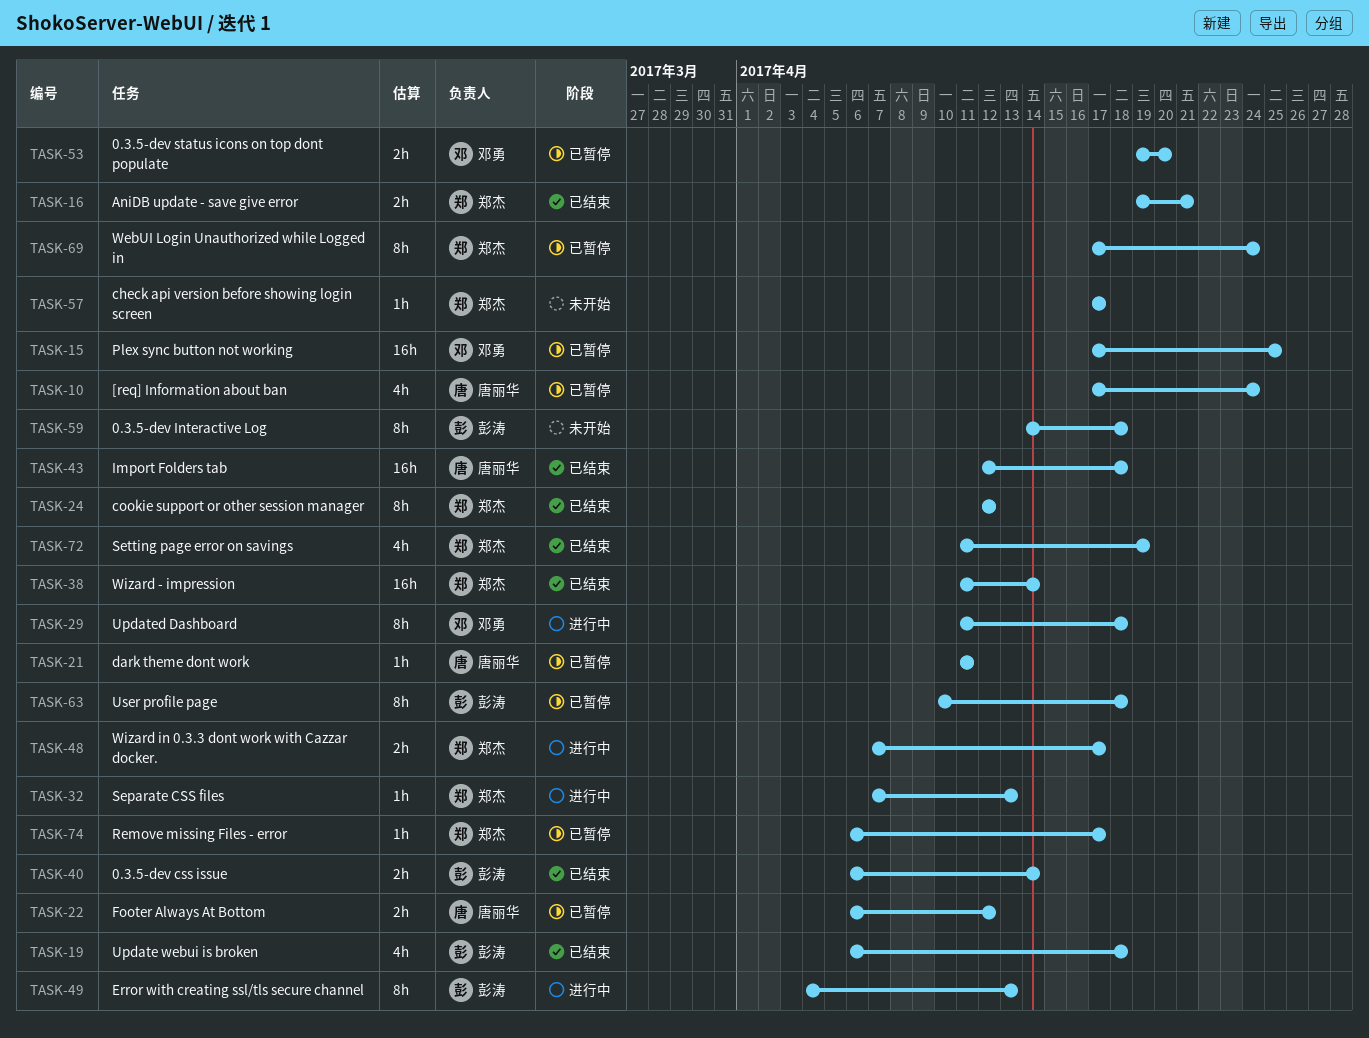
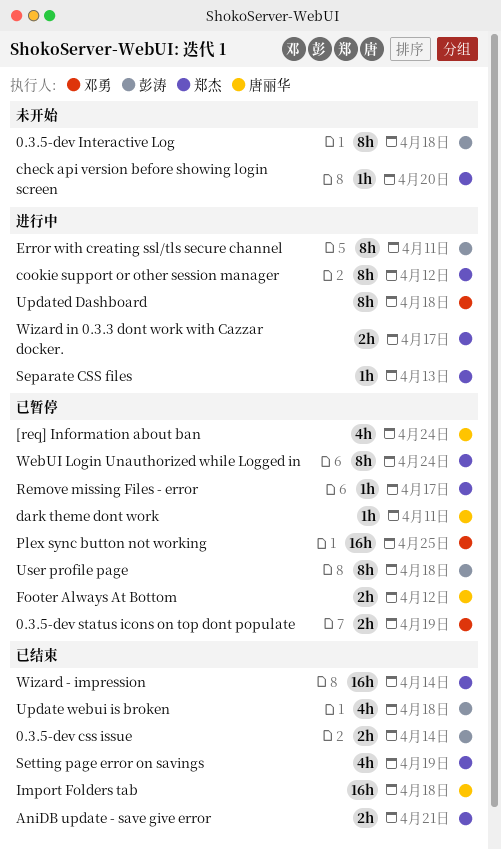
0.3.5-dev status icons on top dont populate, due: Apr 20 -> Apr 19
check api version before showing login screen, due: Apr 17 -> Apr 20
cookie support or other session manager, status: 已结束 -> 进行中
Error with creating ssl/tls secure channel, due: Apr 13 -> Apr 11

